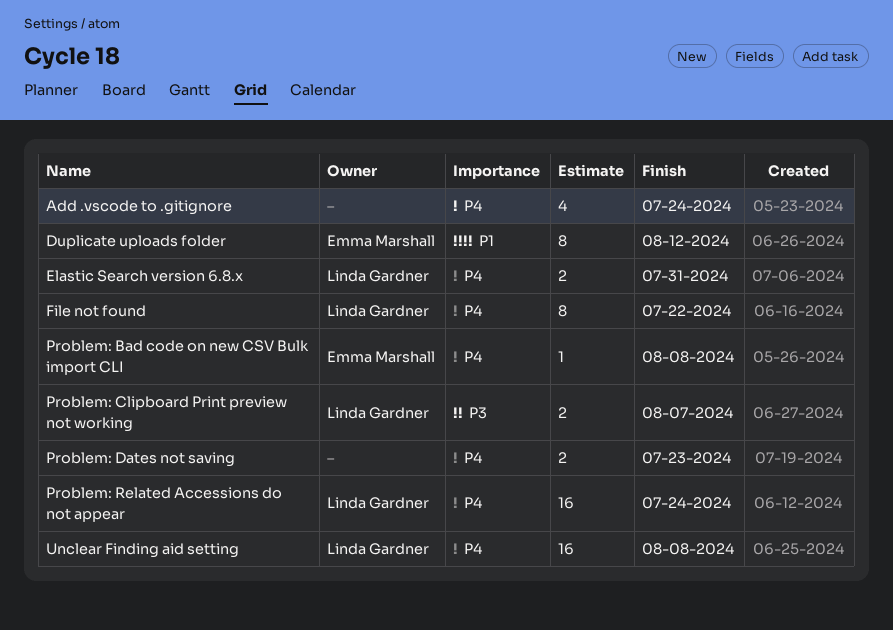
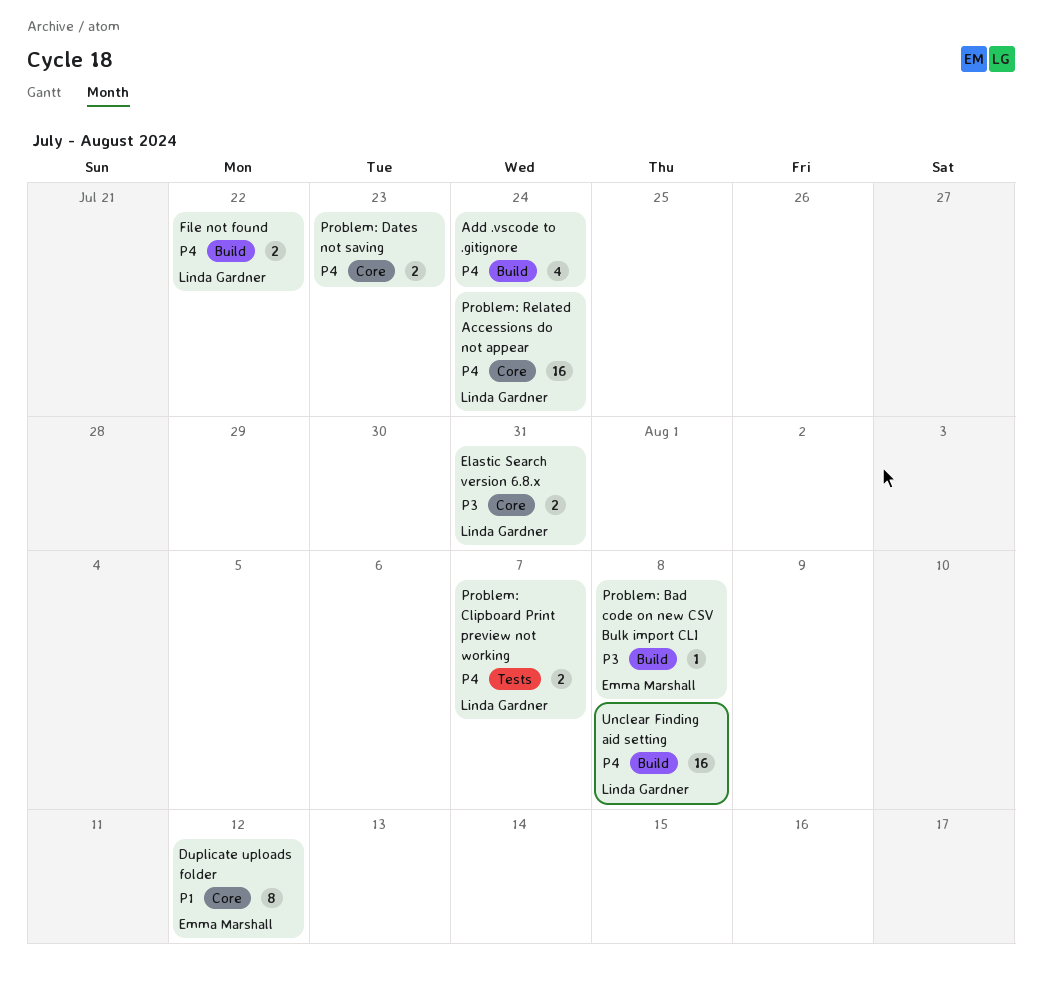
Elastic Search version 6.8.x, priority: P4 -> P3
File not found, estimate: 8 -> 2
Problem: Bad code on new CSV Bulk import CLI, priority: P4 -> P3
Problem: Clipboard Print preview not working, priority: P3 -> P4

